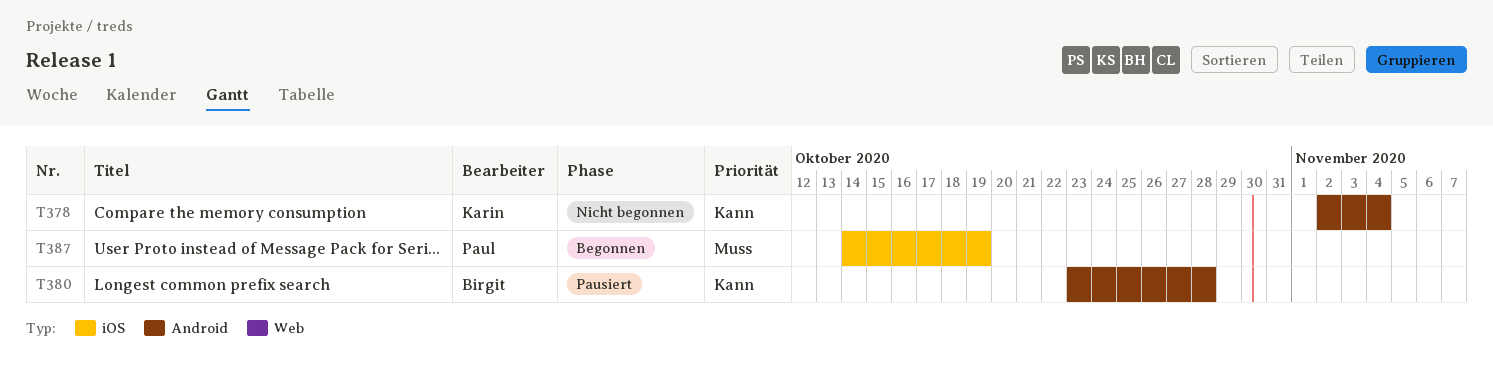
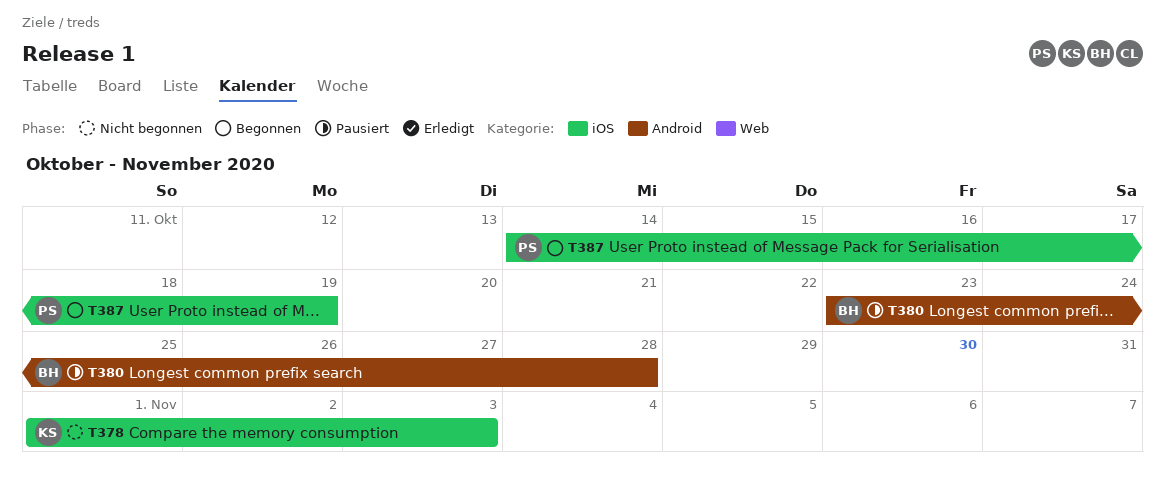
T378, label: Android -> iOS
T378, start: Nov 2 -> Nov 1
T378, due: Nov 4 -> Nov 3

